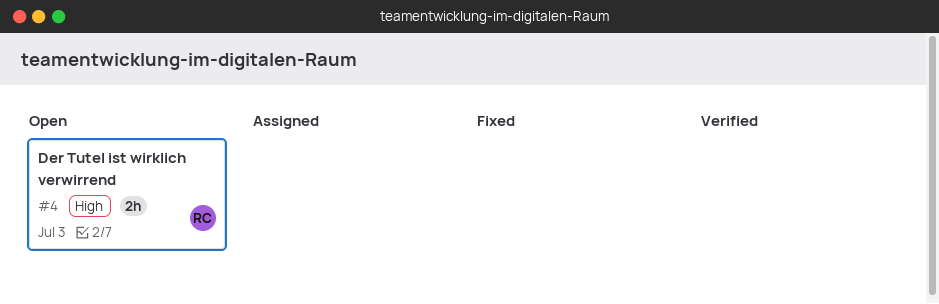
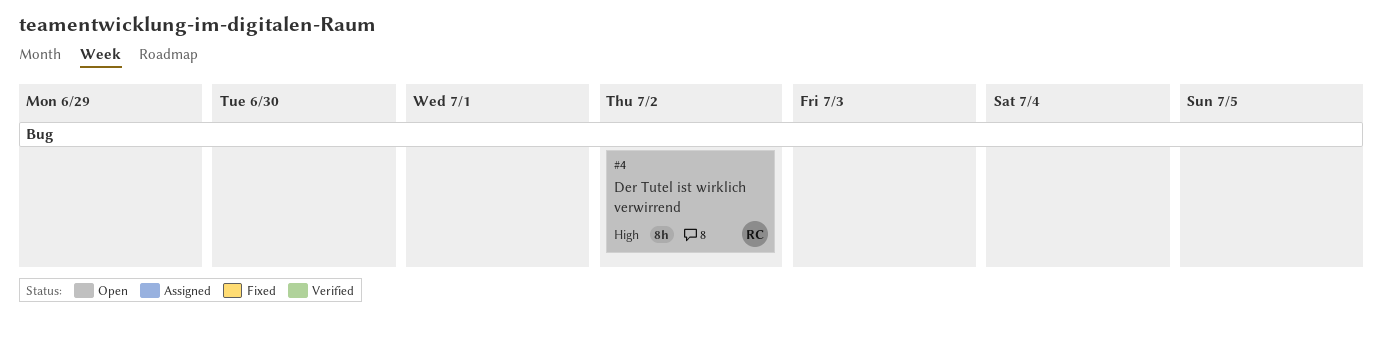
#4, estimate: 2h -> 8h
#4, due: Jul 3 -> Jul 2

